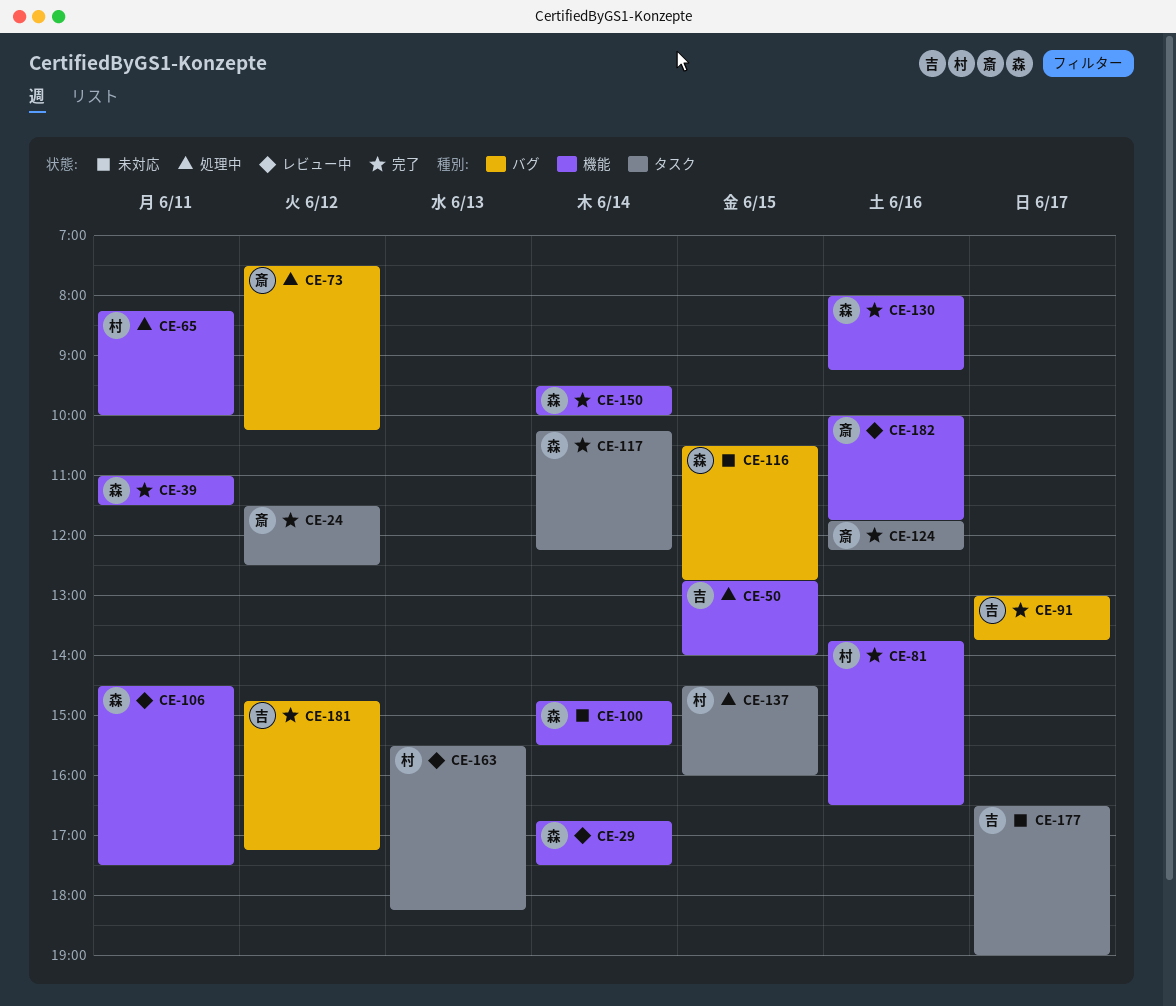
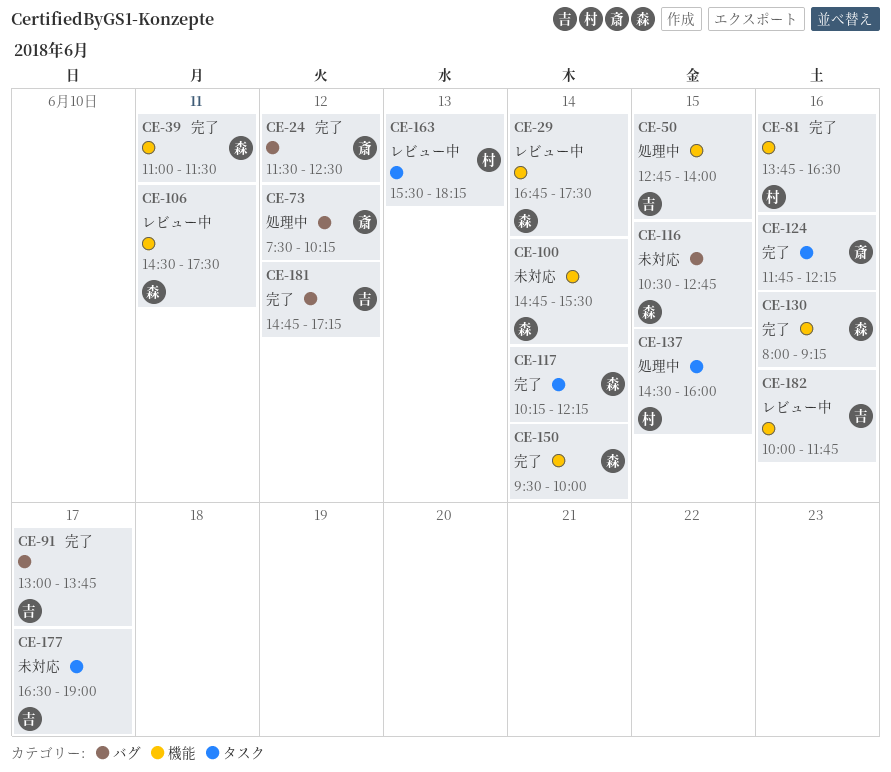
CE-24, label: タスク -> バグ
CE-65: present -> none
CE-182, owner: 斎 -> 吉

